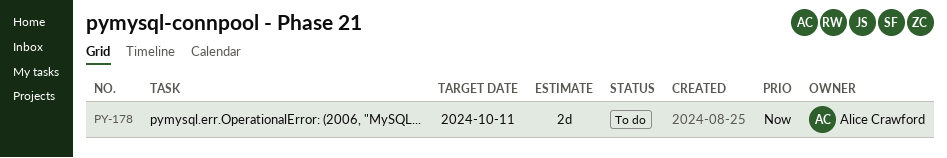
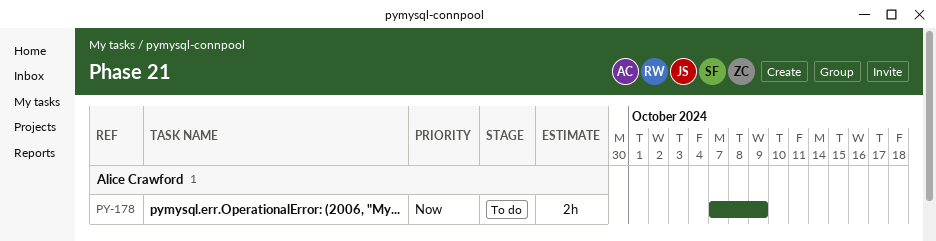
PY-178, estimate: 2d -> 2h
PY-178, due: Oct 11 -> Oct 9

